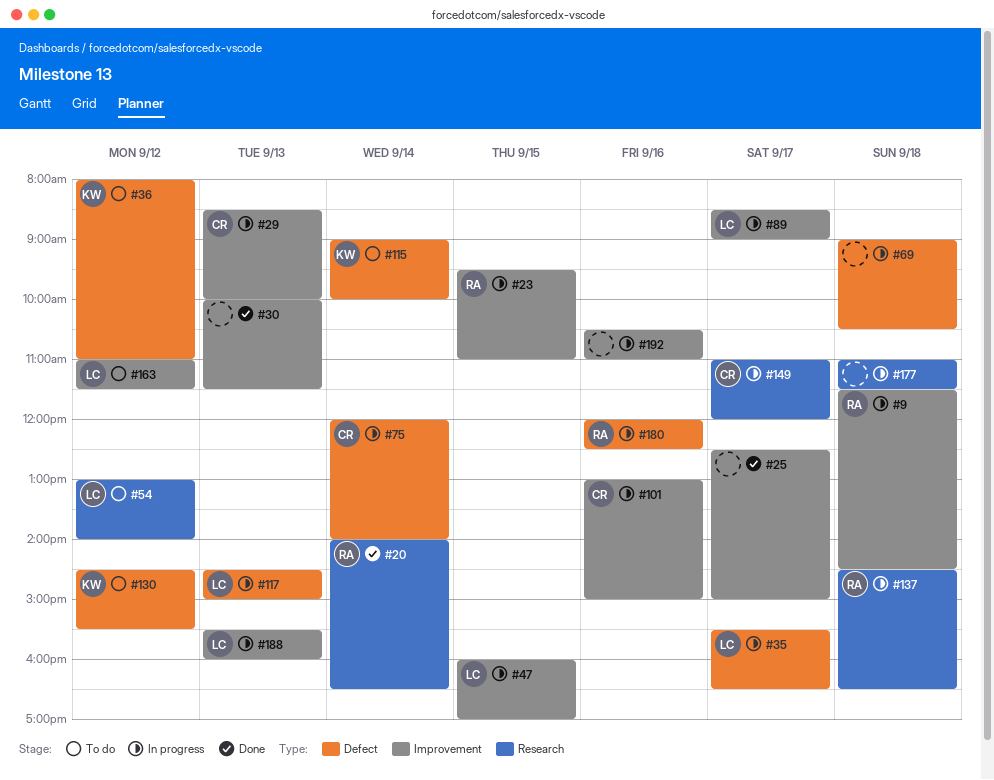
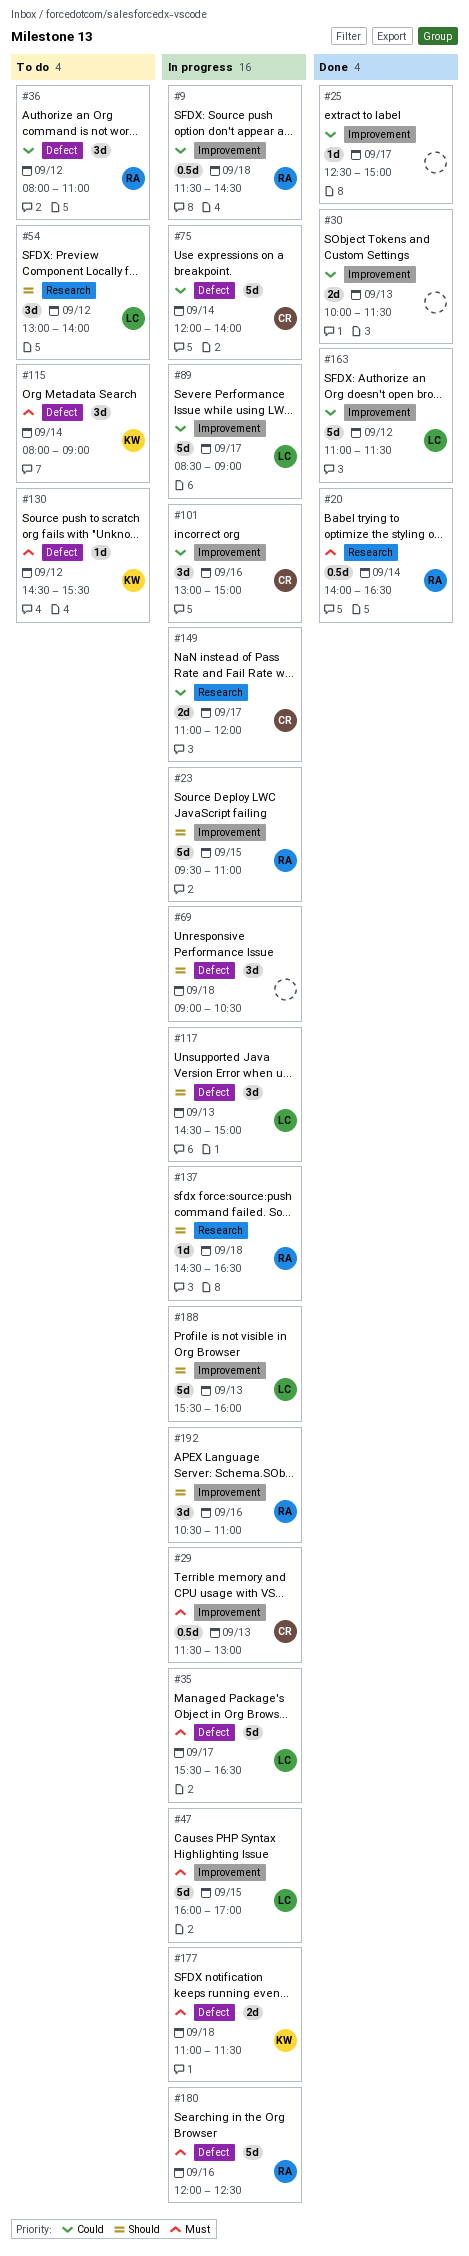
#29, begins: 08:30 -> 11:30
#29, ends: 10:00 -> 13:00
#36, owner: KW -> RA
#115, begins: 09:00 -> 08:00
#115, ends: 10:00 -> 09:00
#163, status: To do -> Done
#177, owner: none -> KW
#177, label: Research -> Defect
#192, owner: none -> RA

